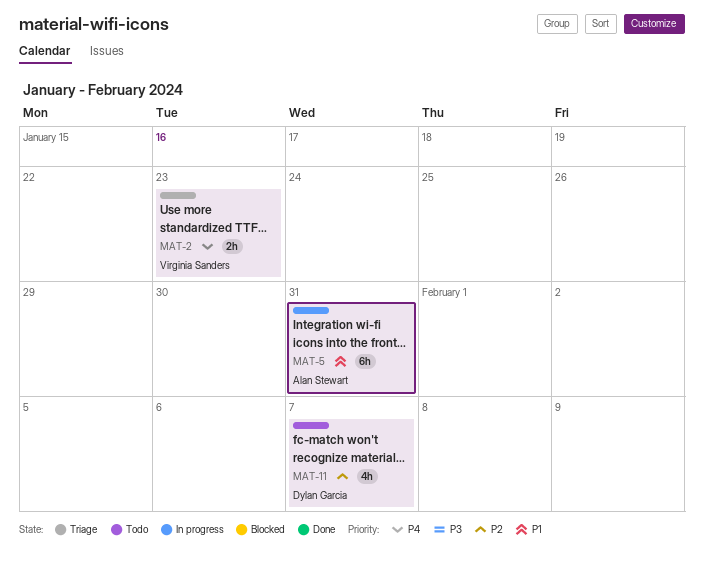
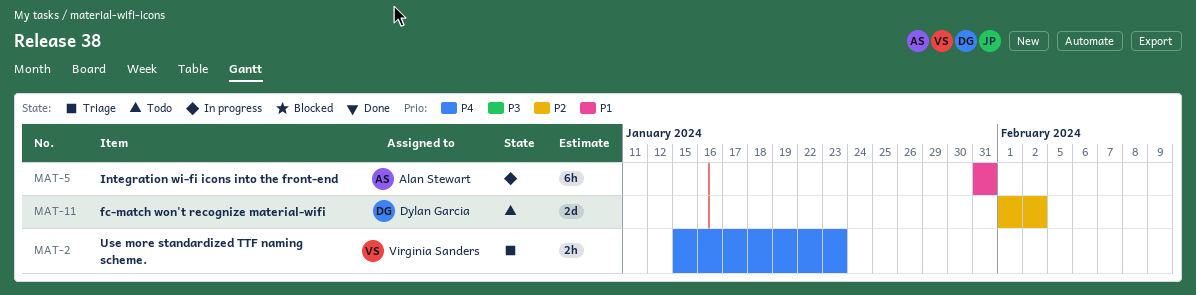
MAT-11, estimate: 4h -> 2d
MAT-11, due: Feb 7 -> Feb 2

